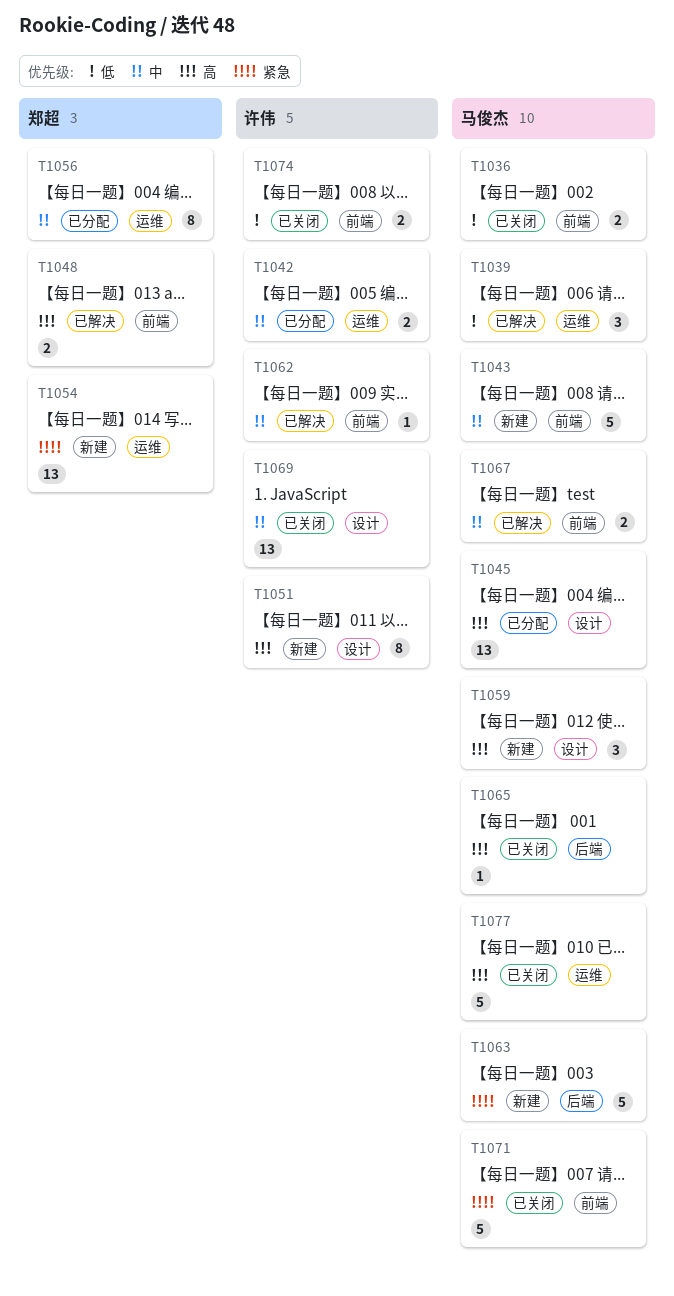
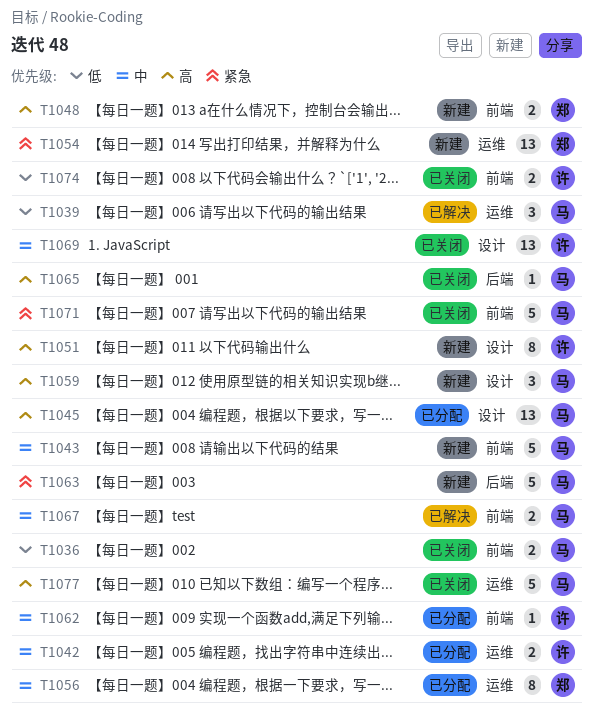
T1048, status: 已解决 -> 新建
T1062, status: 已解决 -> 已分配

